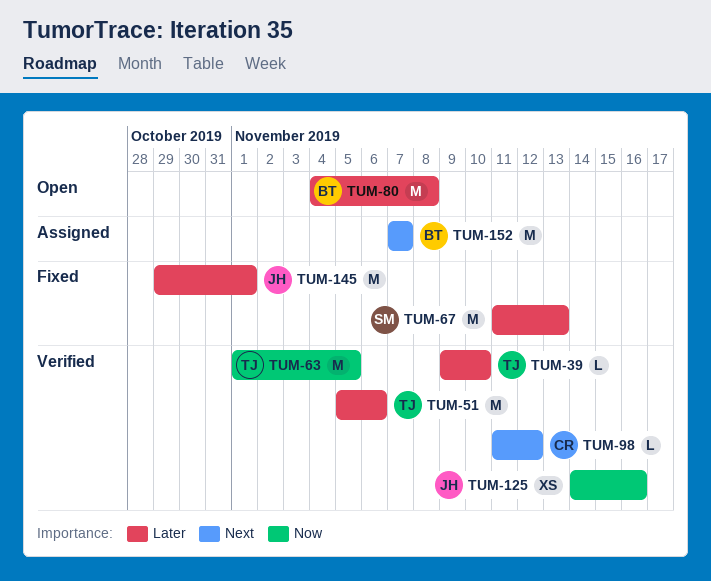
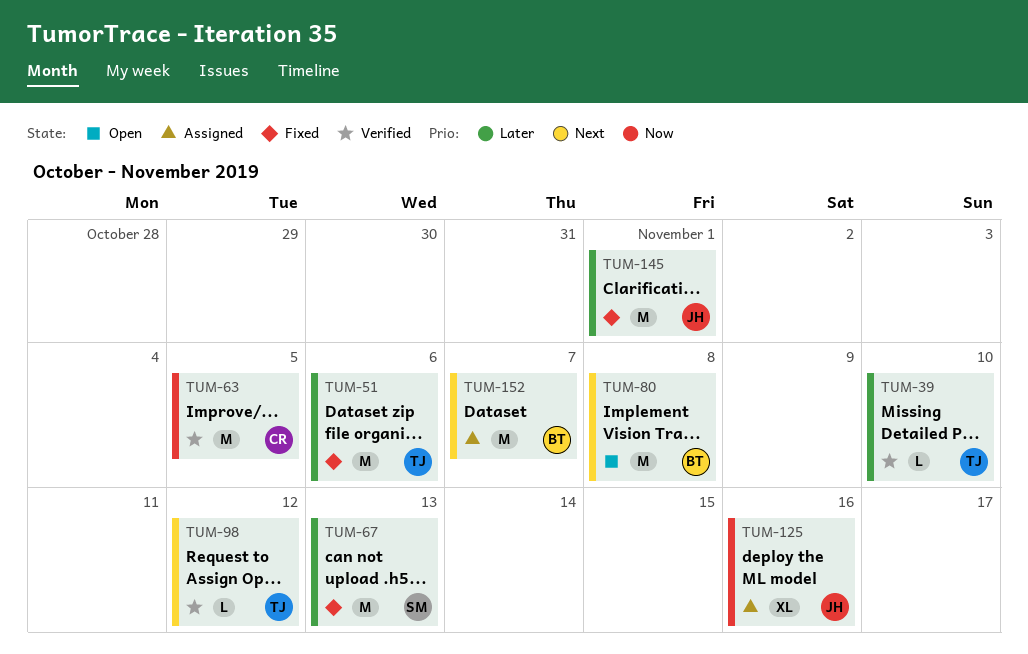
TUM-51, status: Verified -> Fixed
TUM-63, owner: TJ -> CR
TUM-80, priority: Later -> Next
TUM-98, owner: CR -> TJ
TUM-125, status: Verified -> Assigned
TUM-125, estimate: XS -> XL

